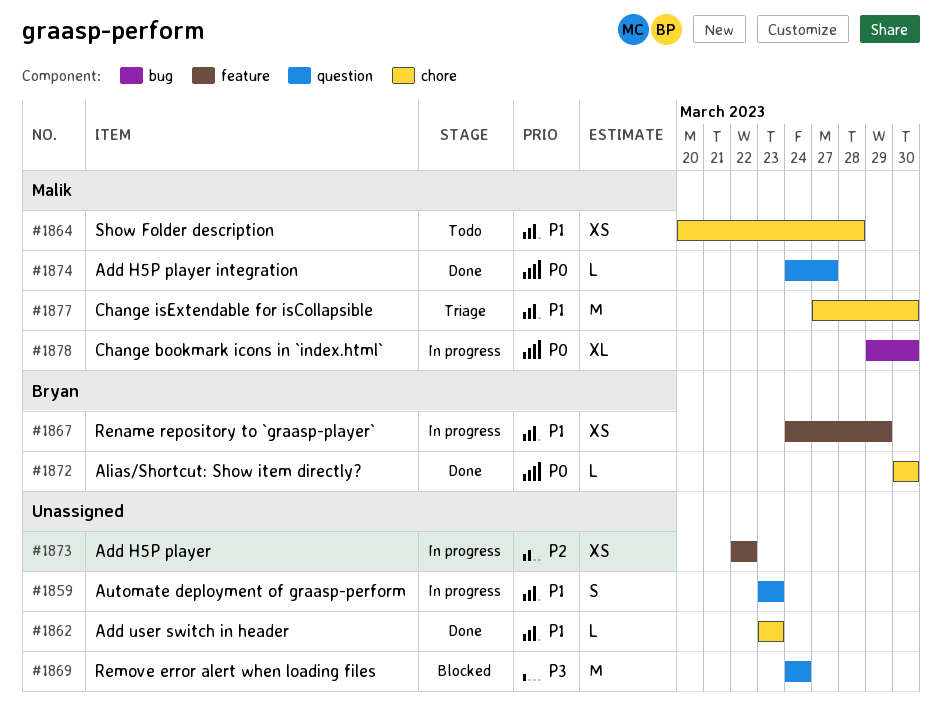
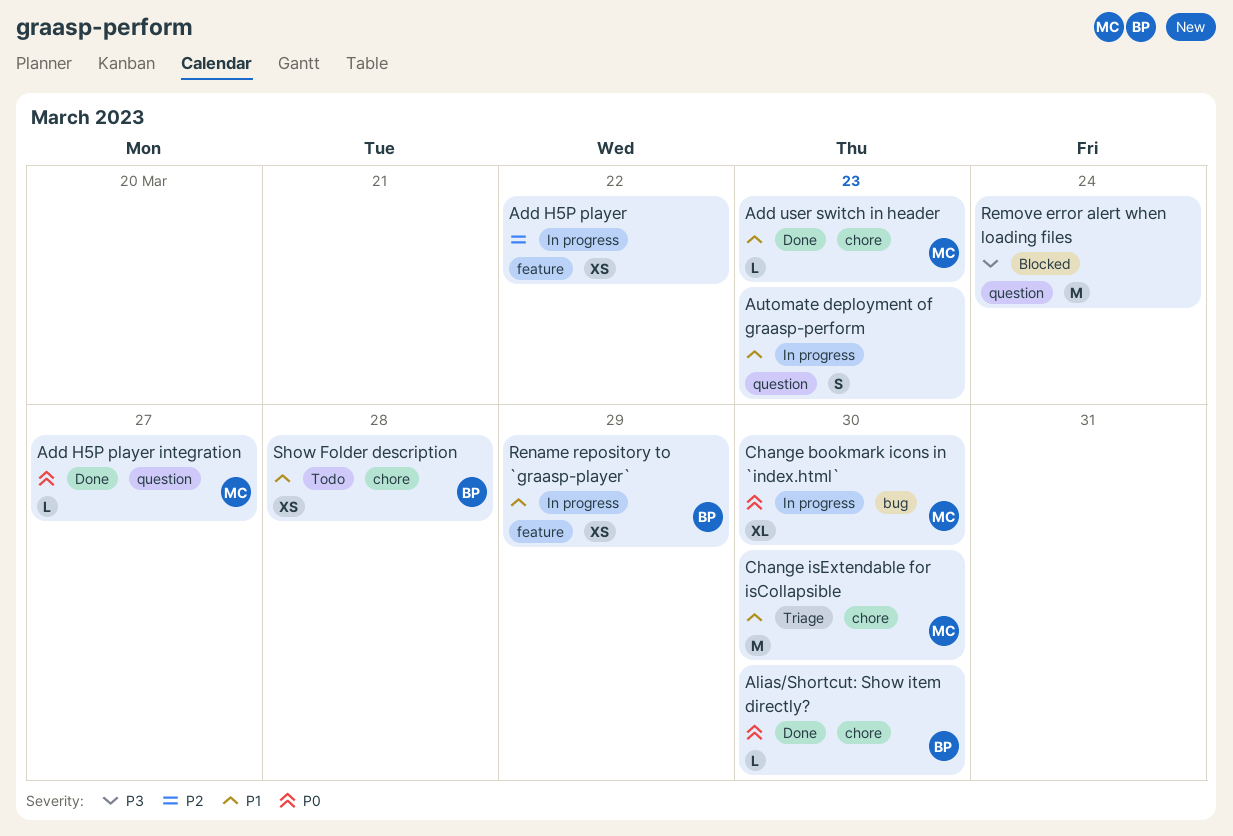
Add user switch in header, owner: none -> Malik
Show Folder description, owner: Malik -> Bryan

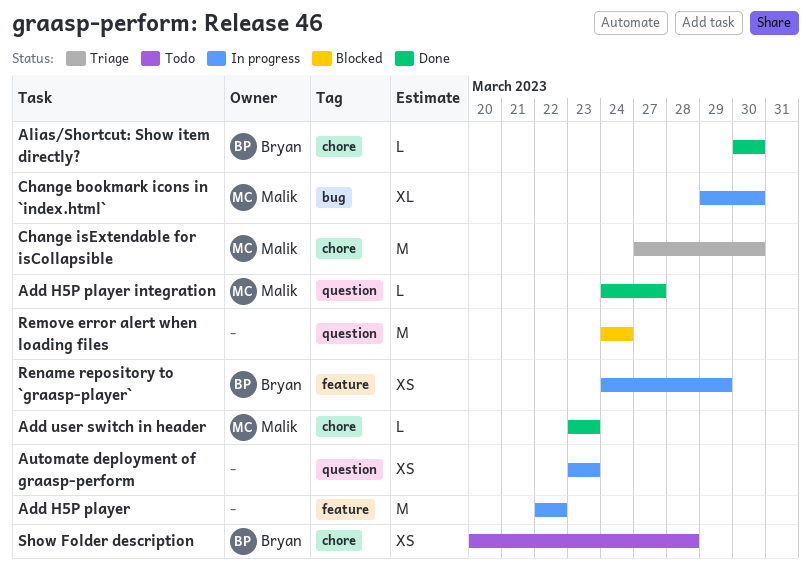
Add H5P player, estimate: XS -> M
Automate deployment of graasp-perform, estimate: S -> XS

